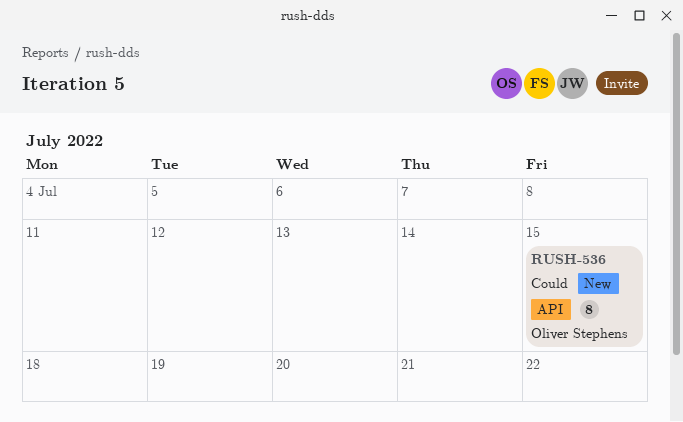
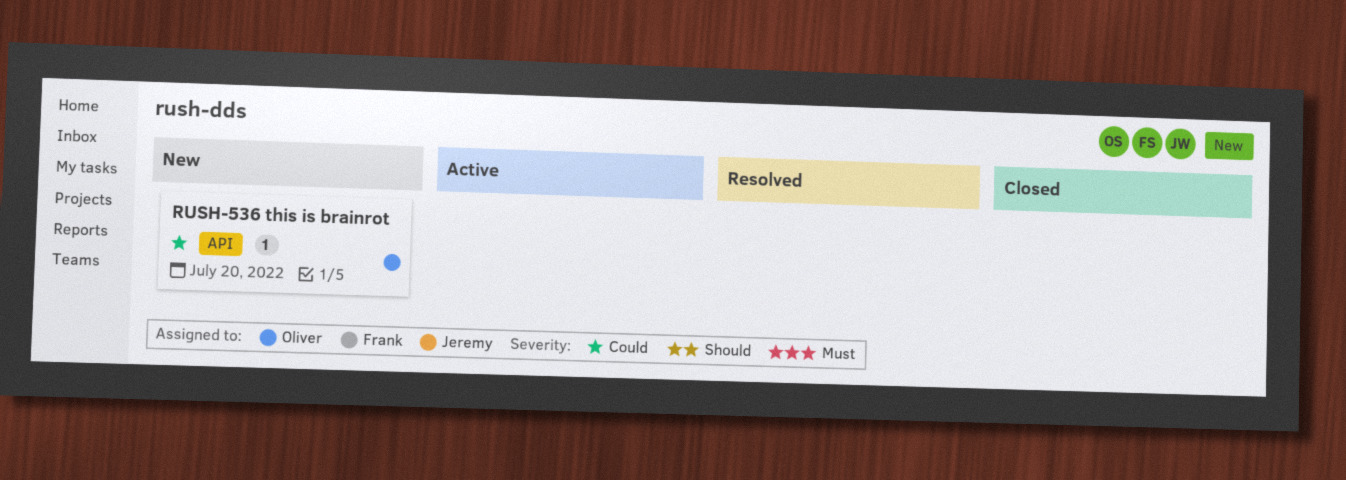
RUSH-536, estimate: 8 -> 1
RUSH-536, due: Jul 15 -> Jul 20

